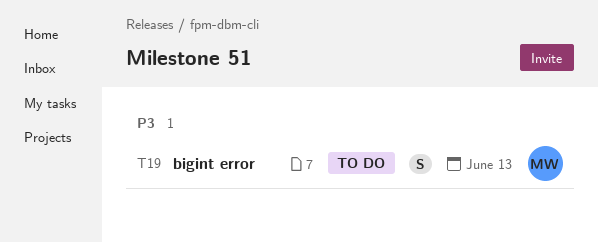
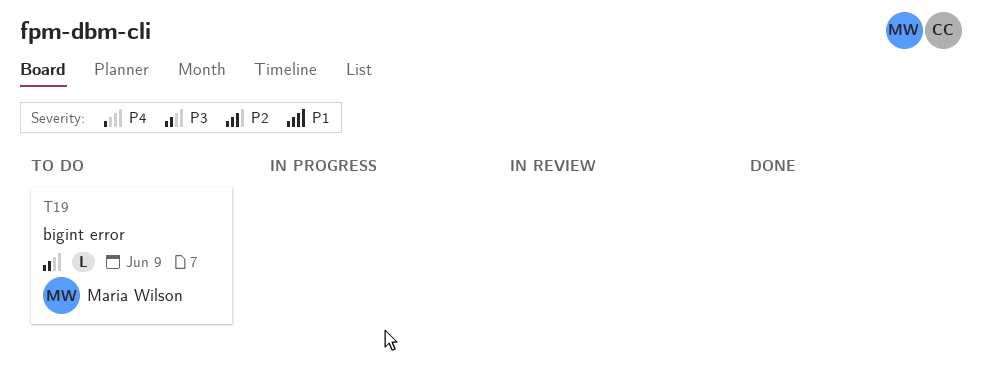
T19, estimate: S -> L
T19, due: Jun 13 -> Jun 9

